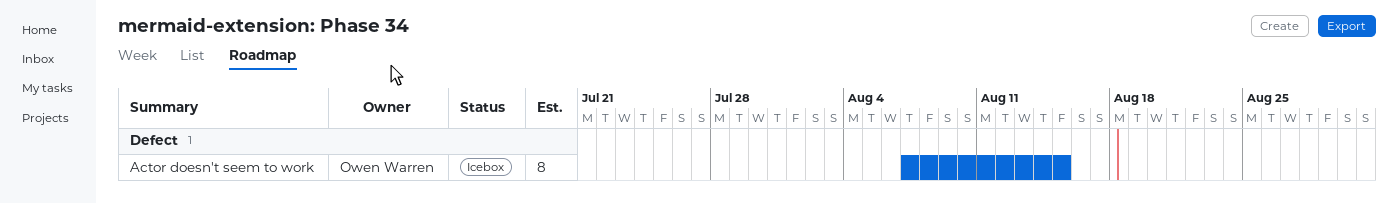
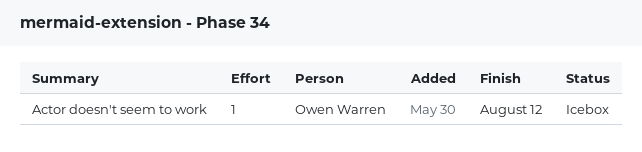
Actor doesn't seem to work, estimate: 8 -> 1
Actor doesn't seem to work, due: Aug 15 -> Aug 12

